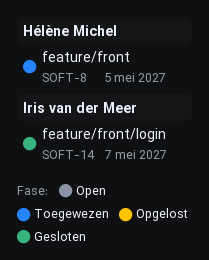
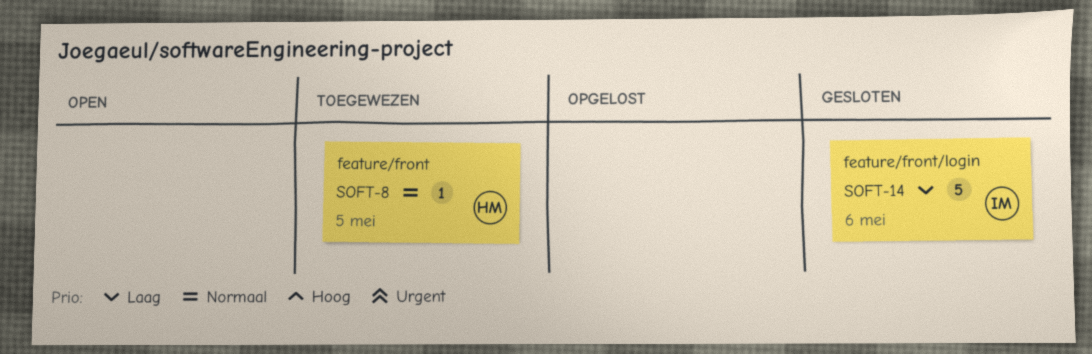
SOFT-14, due: May 7 -> May 6

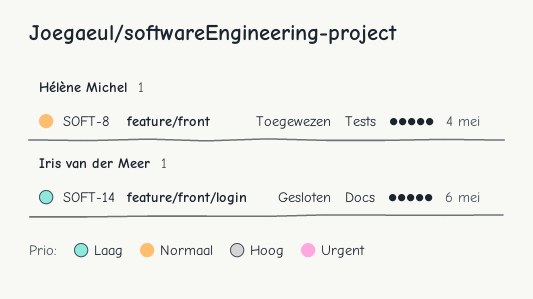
SOFT-8, estimate: 1 -> 5
SOFT-8, due: May 5 -> May 4

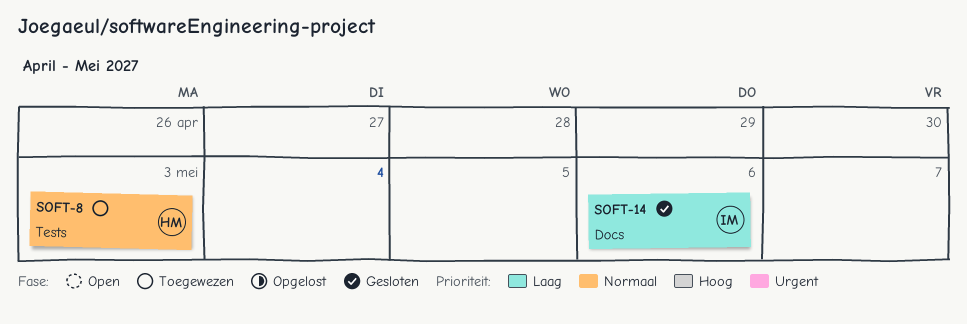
SOFT-8, due: May 4 -> May 3

